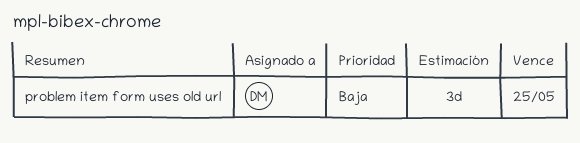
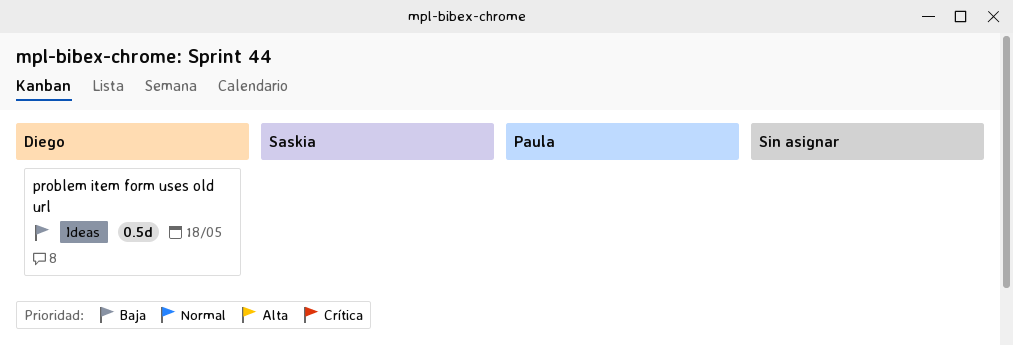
problem item form uses old url, estimate: 3d -> 0.5d
problem item form uses old url, due: May 25 -> May 18

